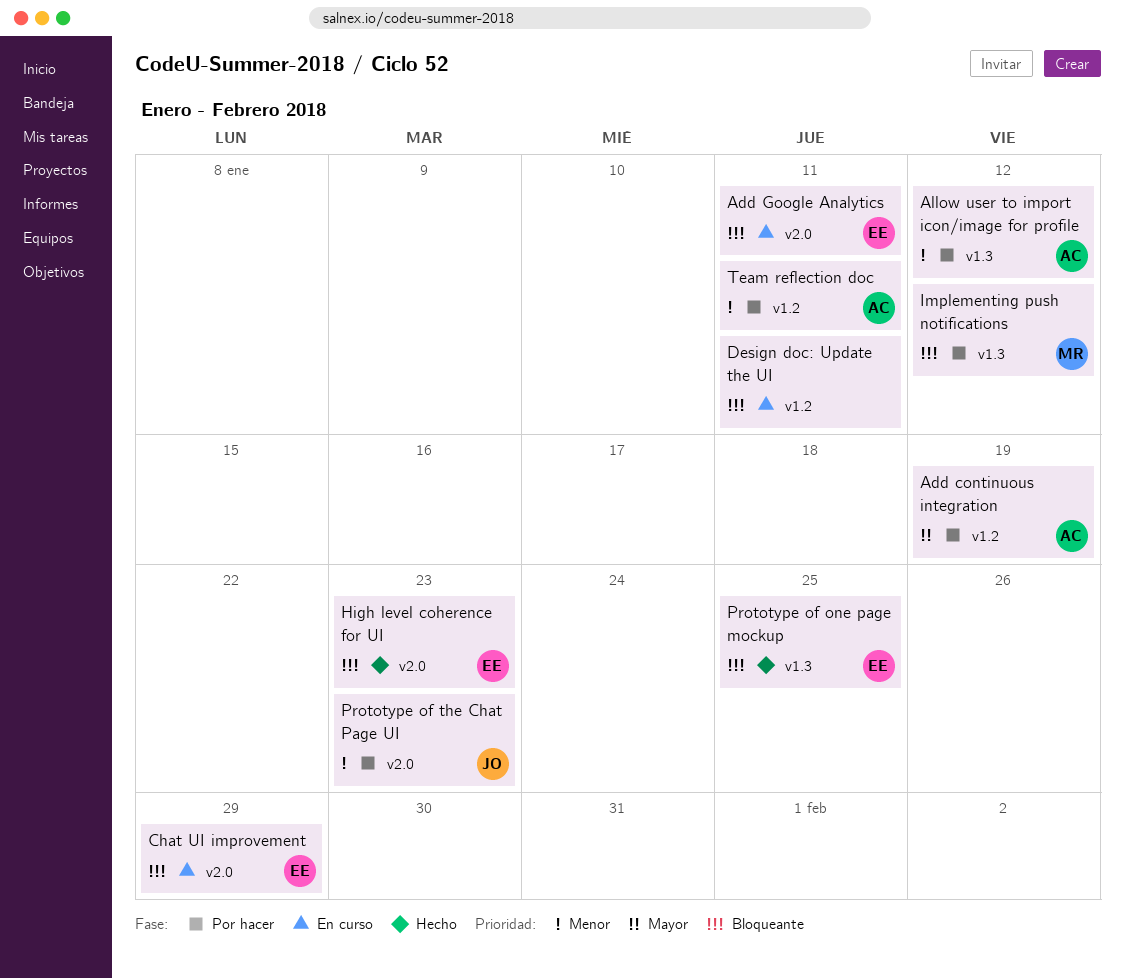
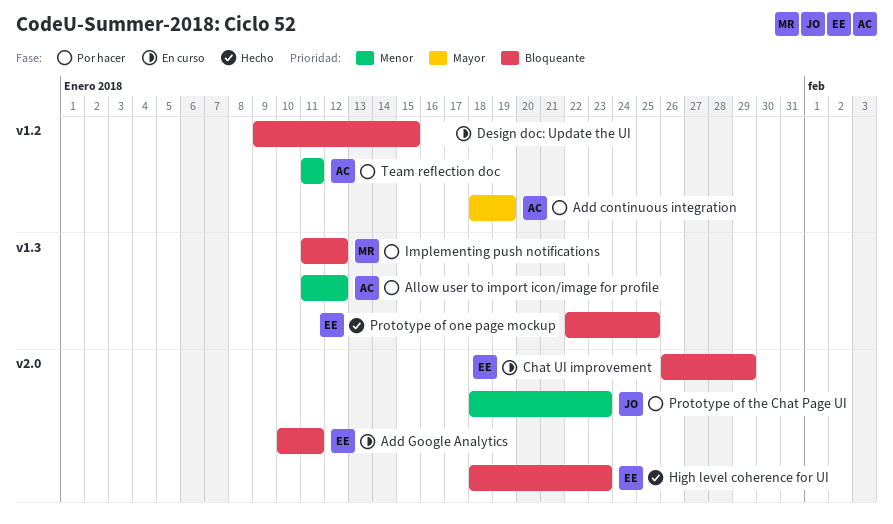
Design doc: Update the UI, due: Jan 11 -> Jan 15

